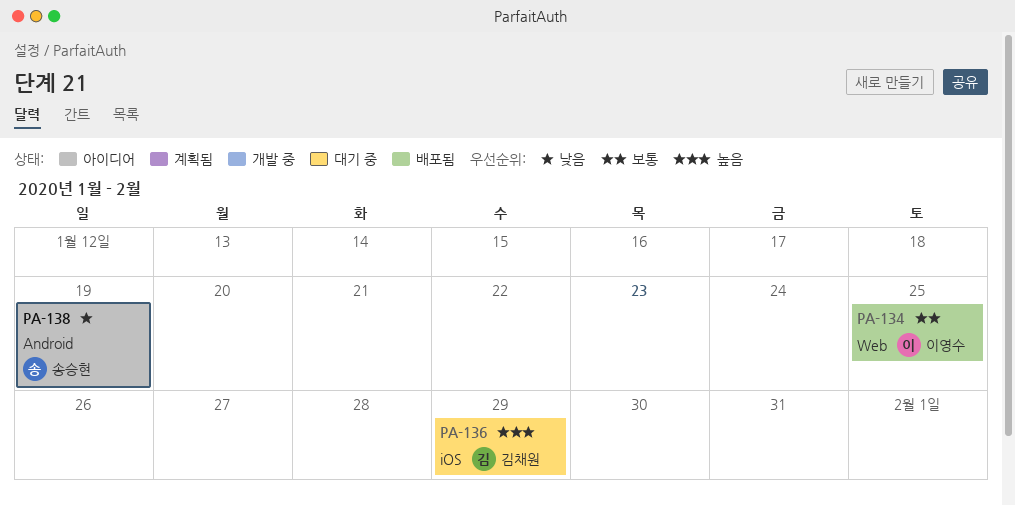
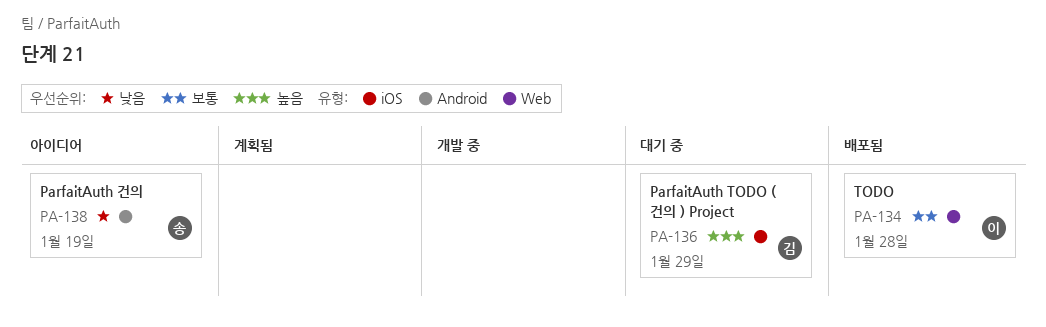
PA-134, due: Jan 25 -> Jan 28

